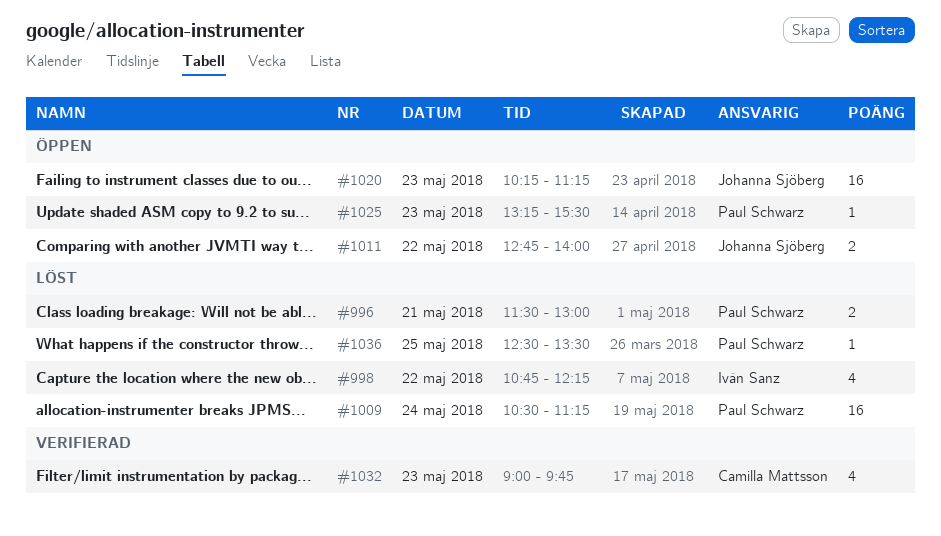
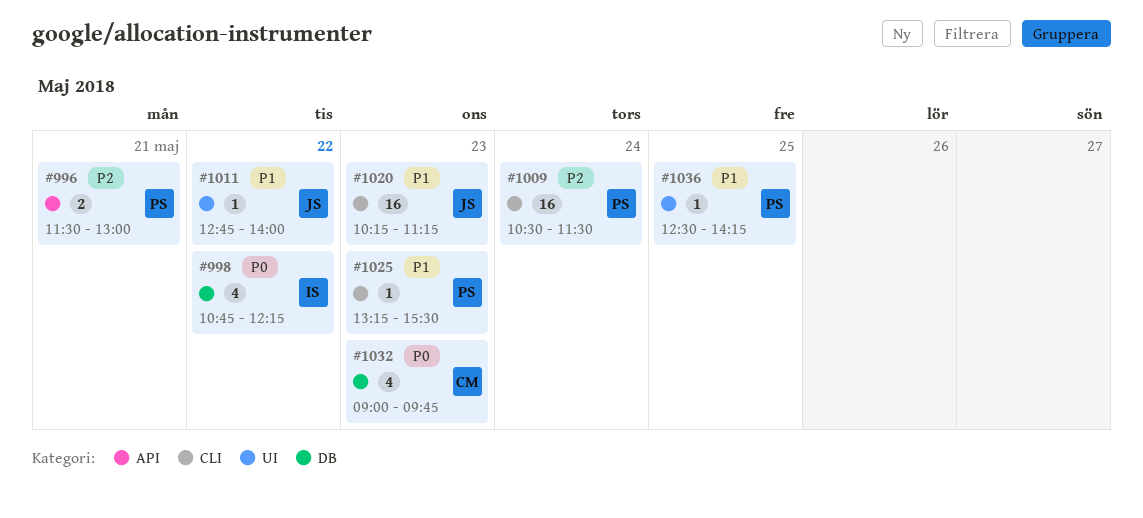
#1009, ends: 11:15 -> 11:30
#1011, estimate: 2 -> 1
#1036, ends: 13:30 -> 14:15

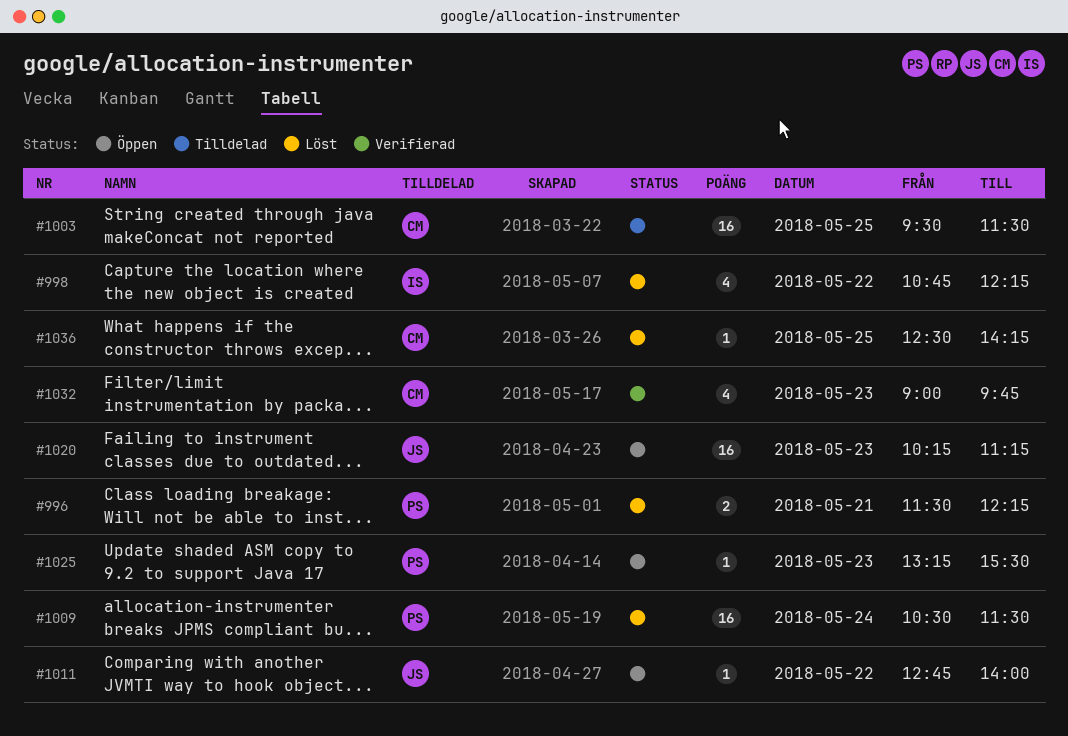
#996, ends: 13:00 -> 12:15
#1003: none -> present
#1036, owner: PS -> CM

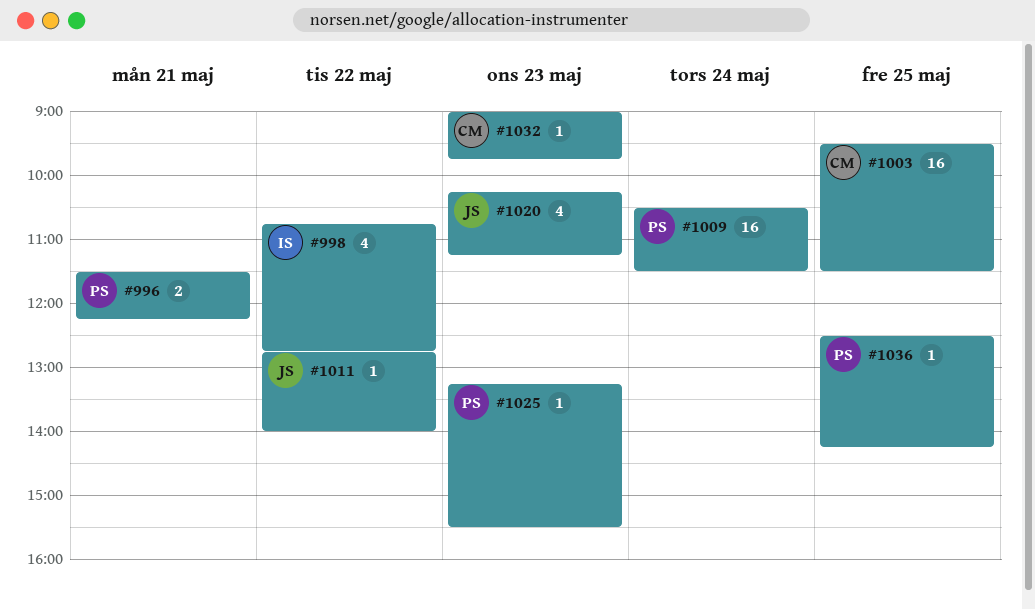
#998, ends: 12:15 -> 12:45
#1020, estimate: 16 -> 4
#1032, estimate: 4 -> 1
#1036, owner: CM -> PS

